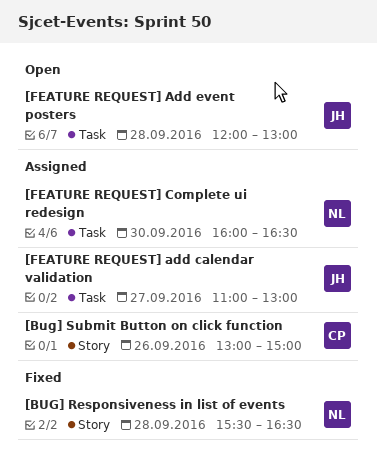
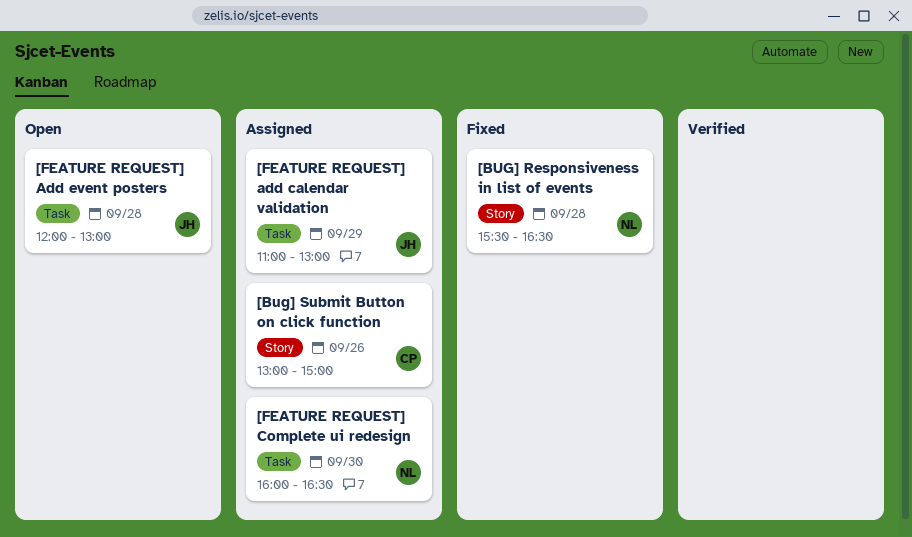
[FEATURE REQUEST] add calendar validation, day: Sep 27 -> Sep 29

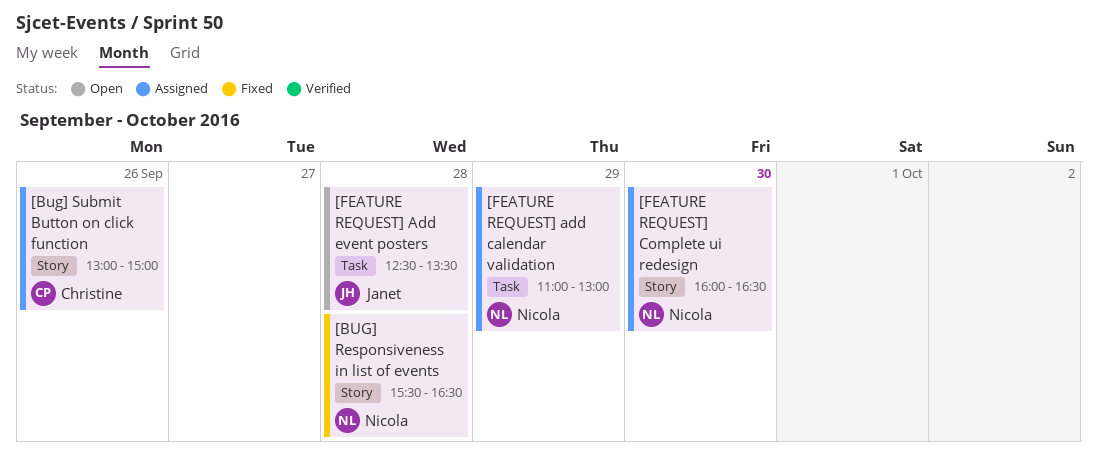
[FEATURE REQUEST] add calendar validation, owner: Janet -> Nicola
[FEATURE REQUEST] Add event posters, begins: 12:00 -> 12:30
[FEATURE REQUEST] Add event posters, ends: 13:00 -> 13:30
[FEATURE REQUEST] Complete ui redesign, label: Task -> Story

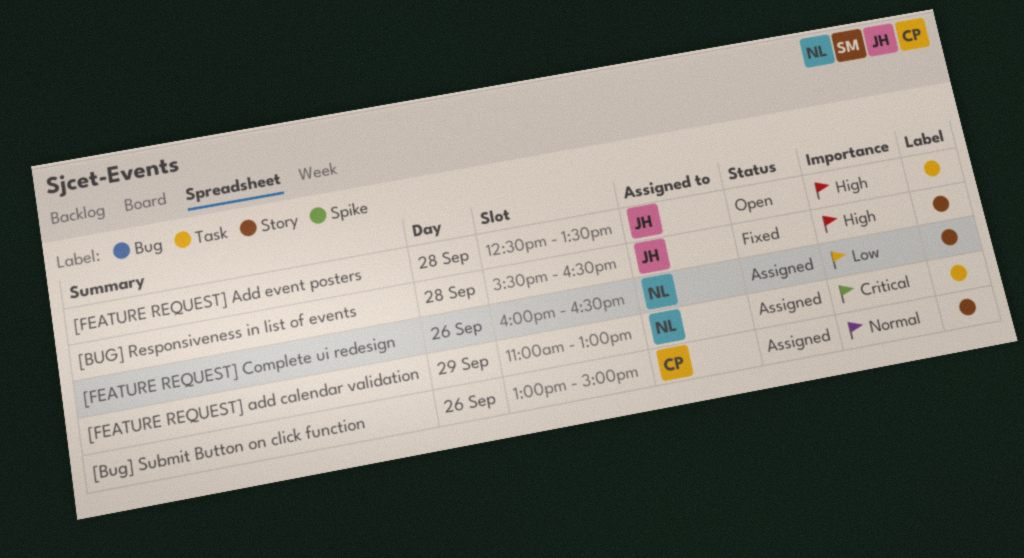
[BUG] Responsiveness in list of events, owner: Nicola -> Janet
[FEATURE REQUEST] Complete ui redesign, day: Sep 30 -> Sep 26

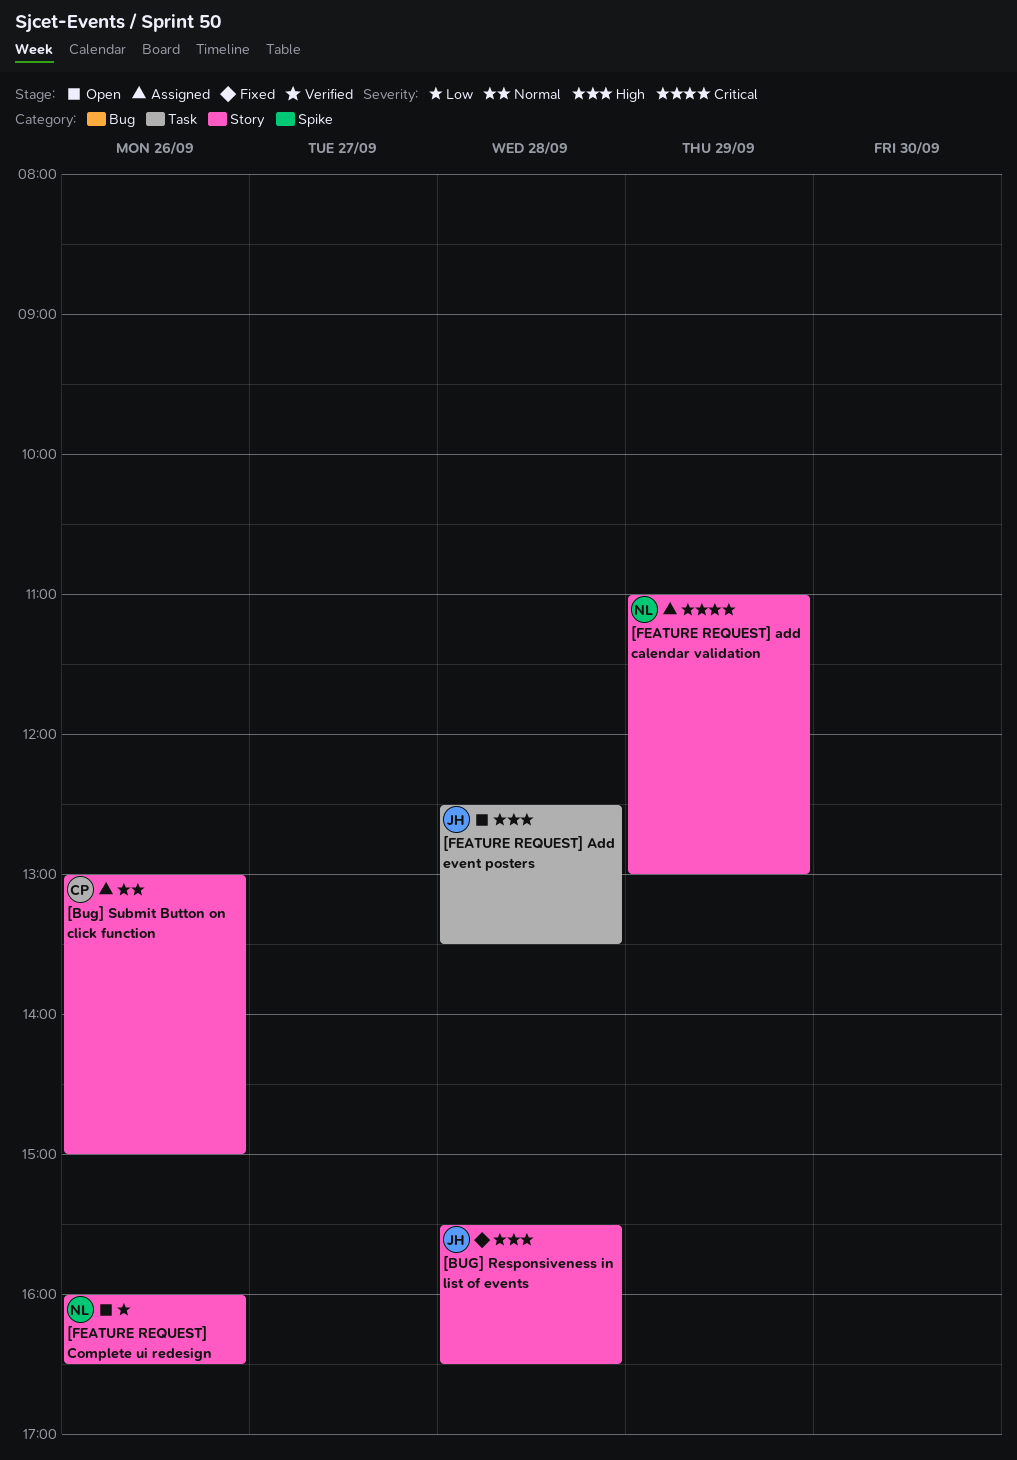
[FEATURE REQUEST] add calendar validation, label: Task -> Story
[FEATURE REQUEST] Complete ui redesign, status: Assigned -> Open

